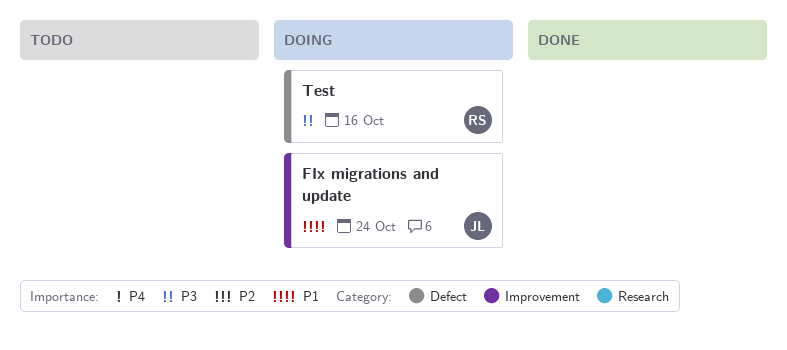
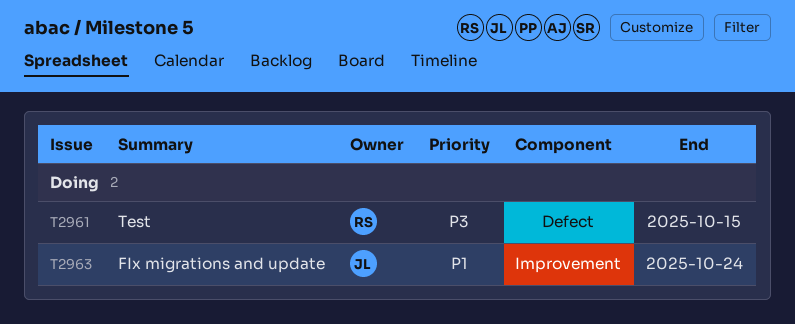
Test, due: Oct 16 -> Oct 15

